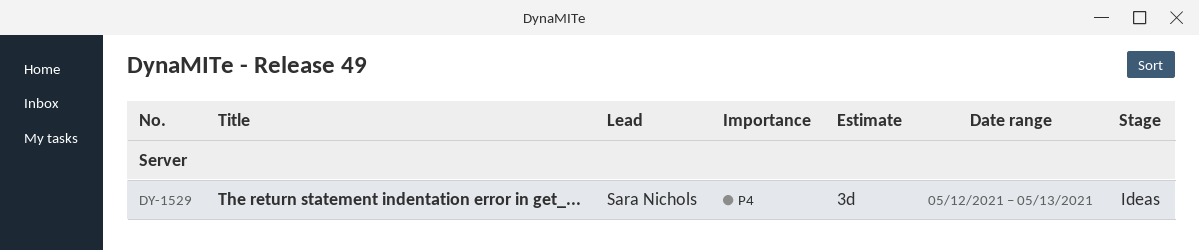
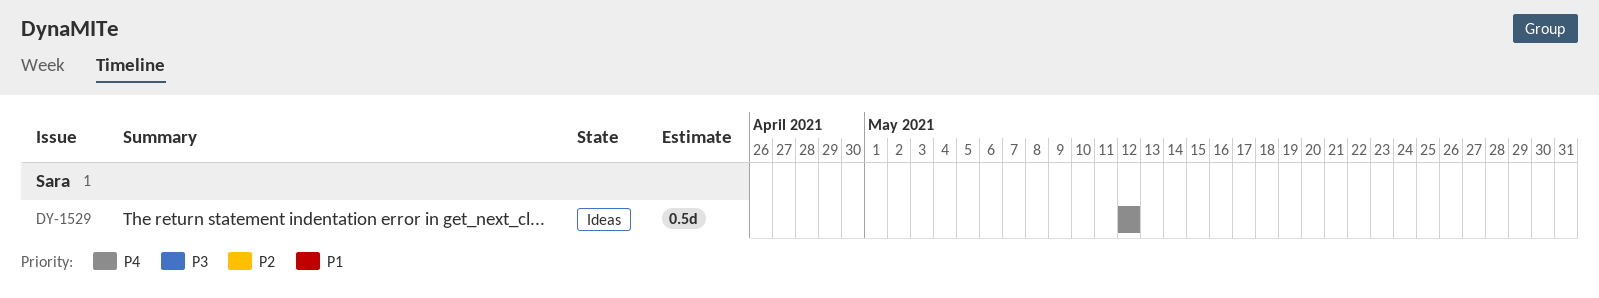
DY-1529, estimate: 3d -> 0.5d
DY-1529, due: May 13 -> May 12

